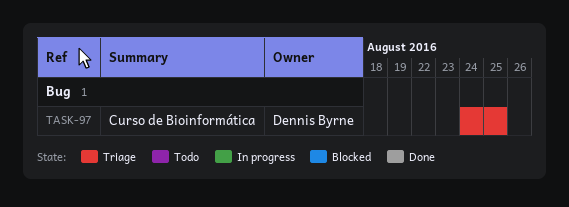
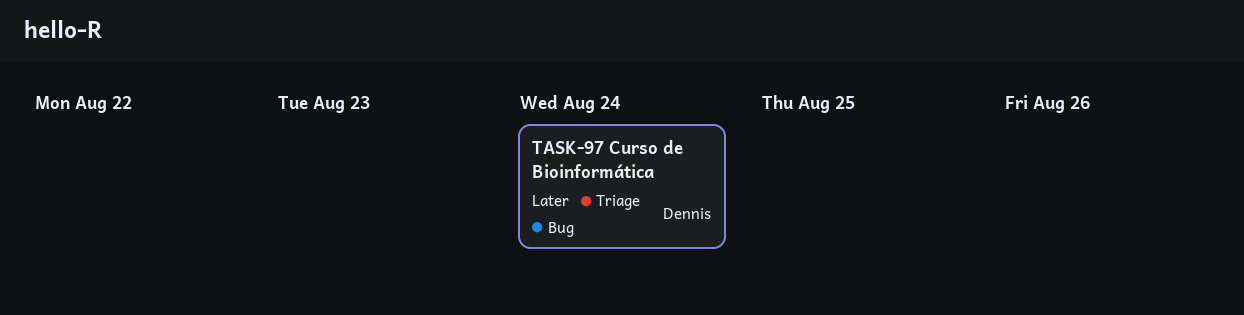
TASK-97, due: Aug 25 -> Aug 24

